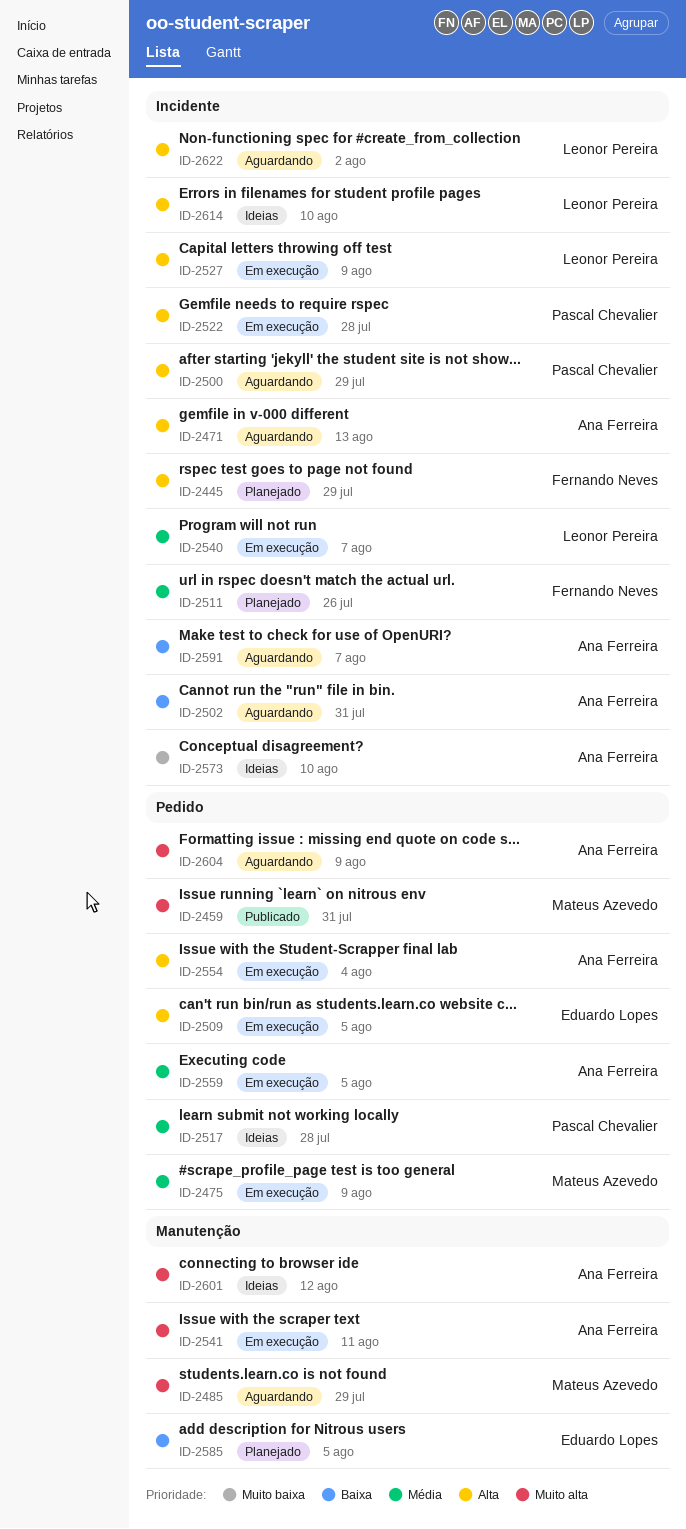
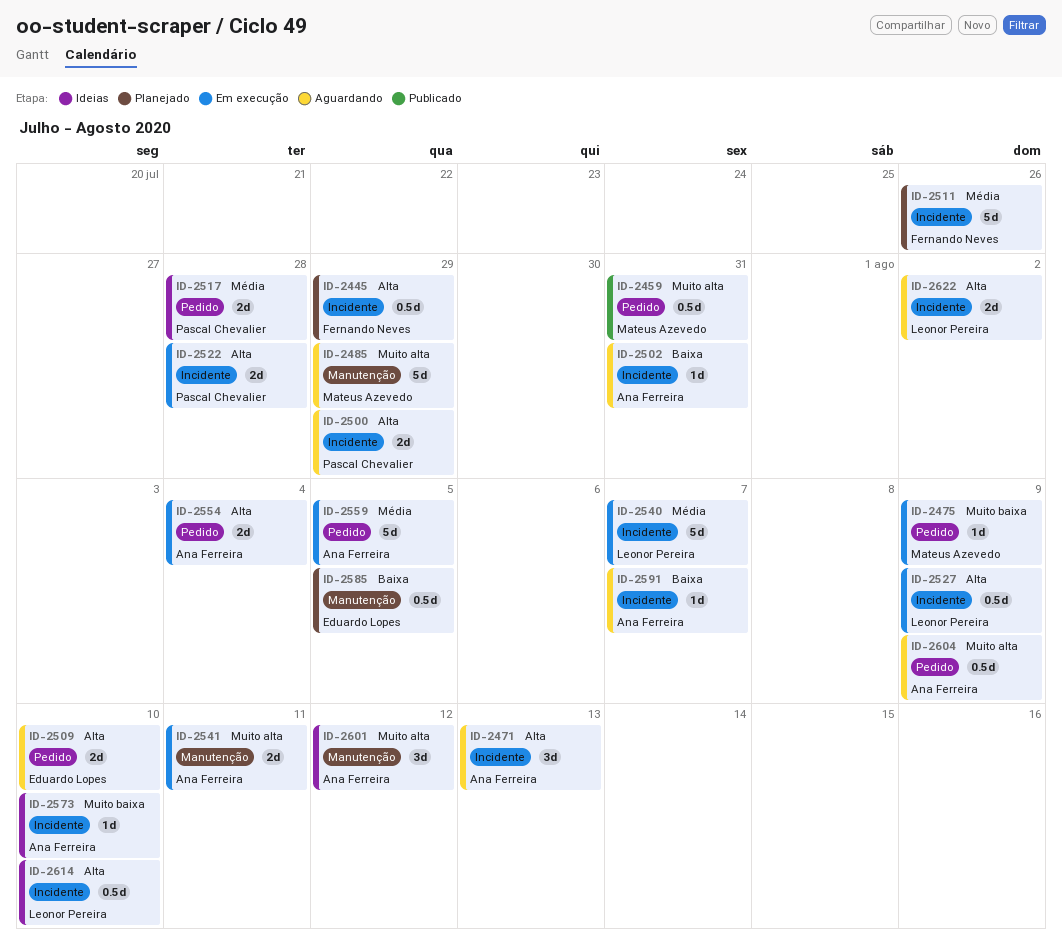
ID-2475, priority: Média -> Muito baixa
ID-2509, status: Em execução -> Aguardando
ID-2509, due: Aug 5 -> Aug 10

